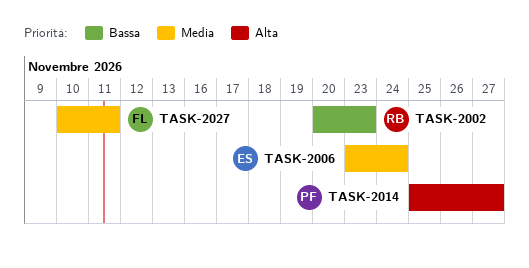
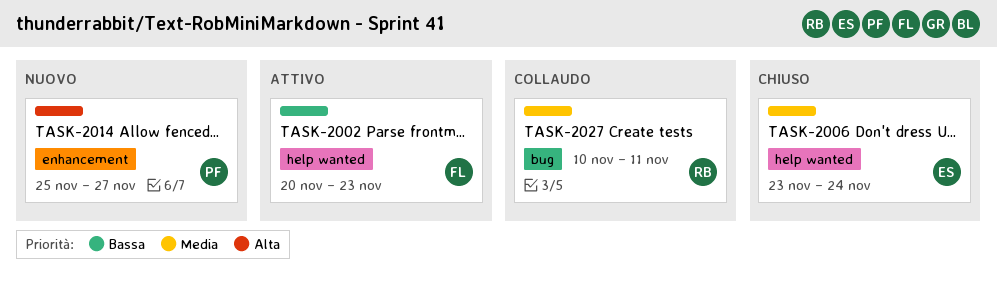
TASK-2002, owner: RB -> FL
TASK-2027, owner: FL -> RB

